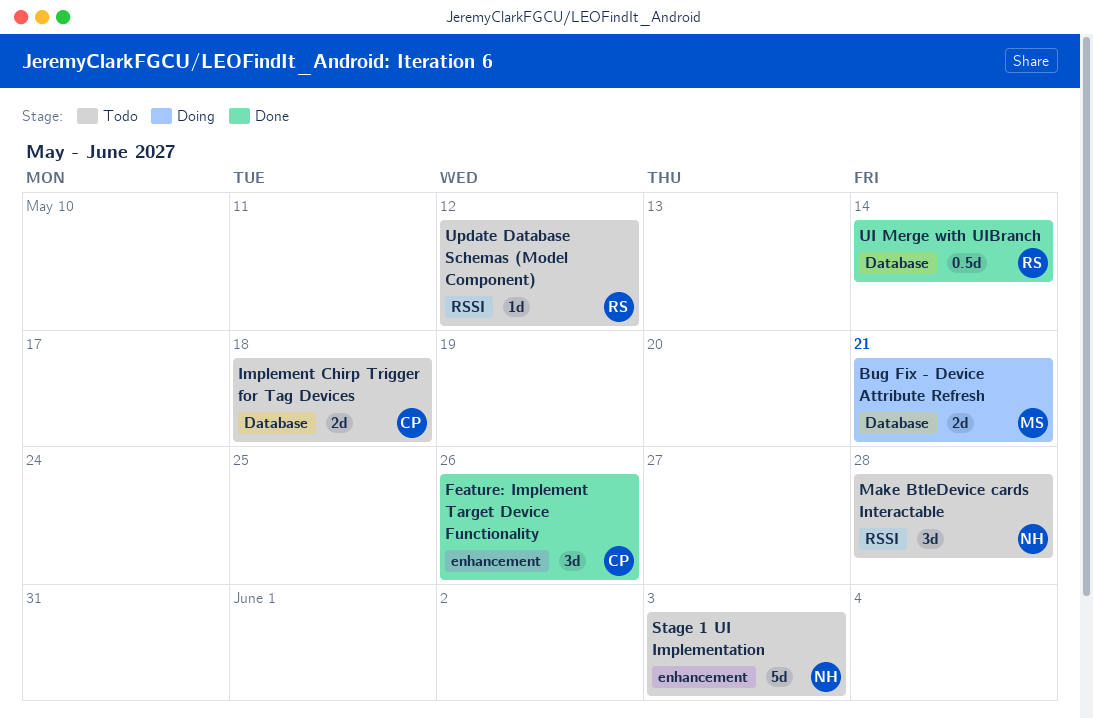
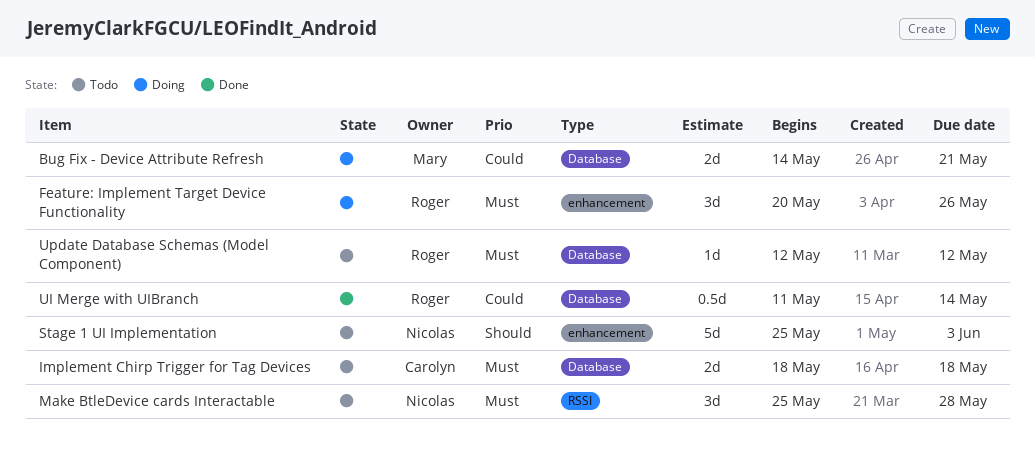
Feature: Implement Target Device Functionality, status: Done -> Doing
Feature: Implement Target Device Functionality, owner: Carolyn -> Roger
Update Database Schemas (Model Component), label: RSSI -> Database

